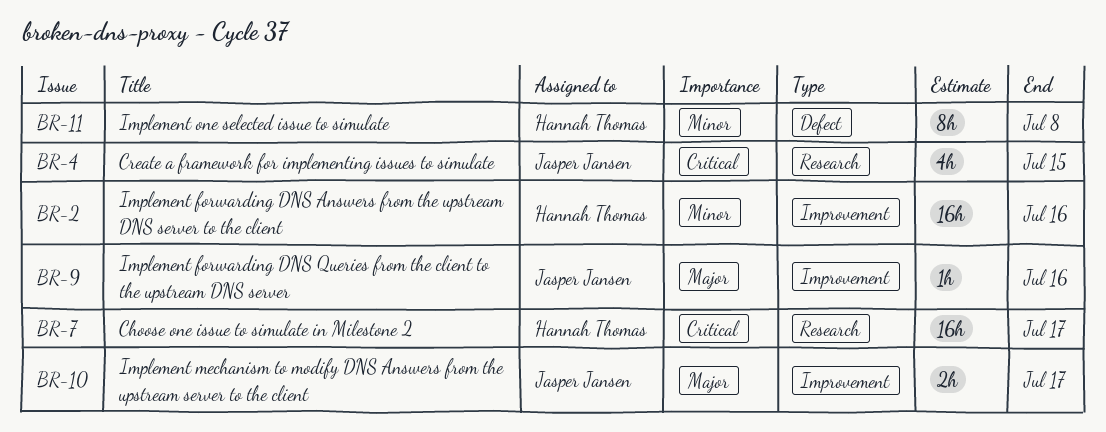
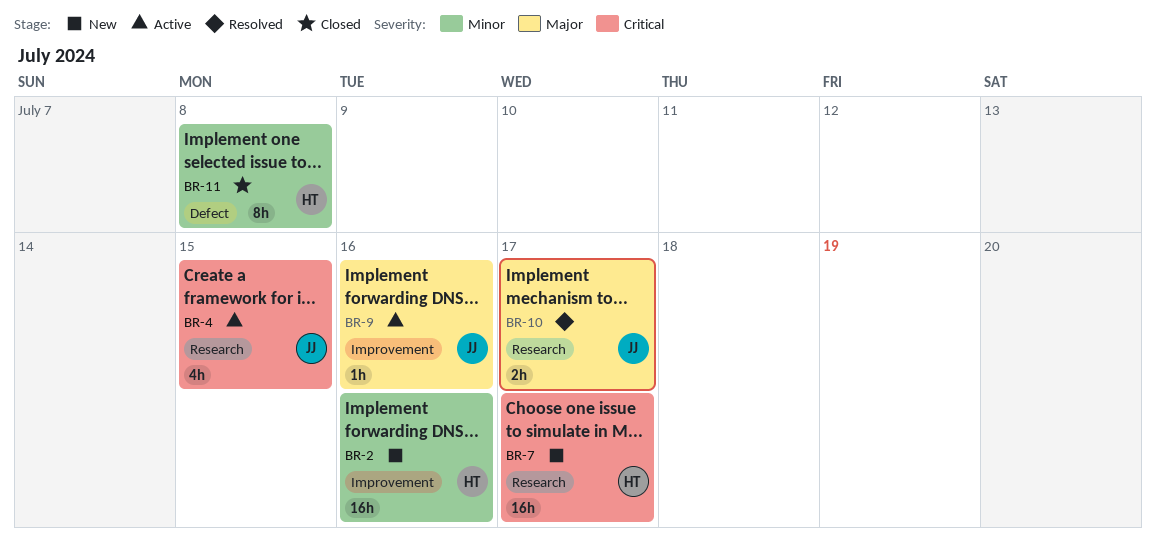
BR-10, label: Improvement -> Research

